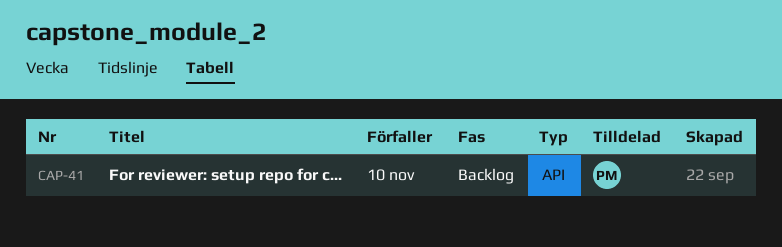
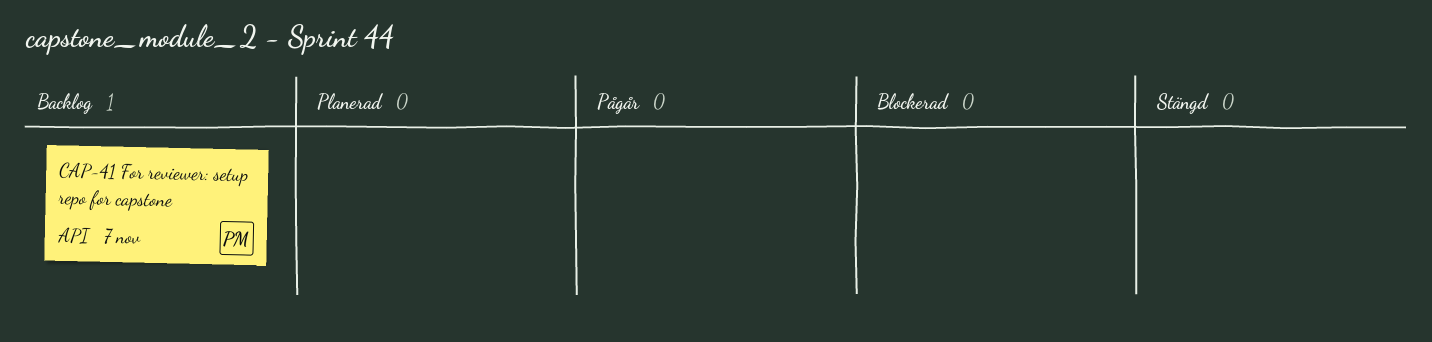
CAP-41, due: Nov 10 -> Nov 7

